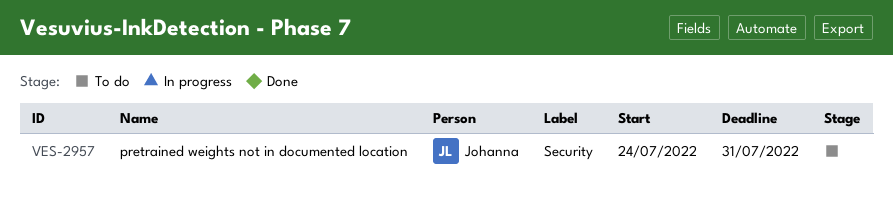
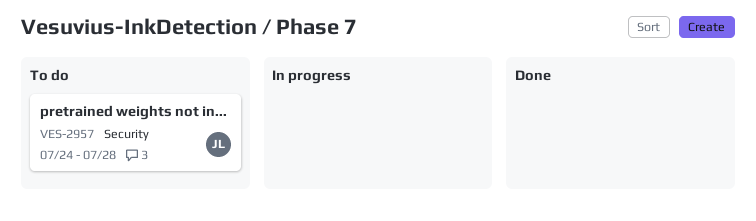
VES-2957, due: Jul 31 -> Jul 28

